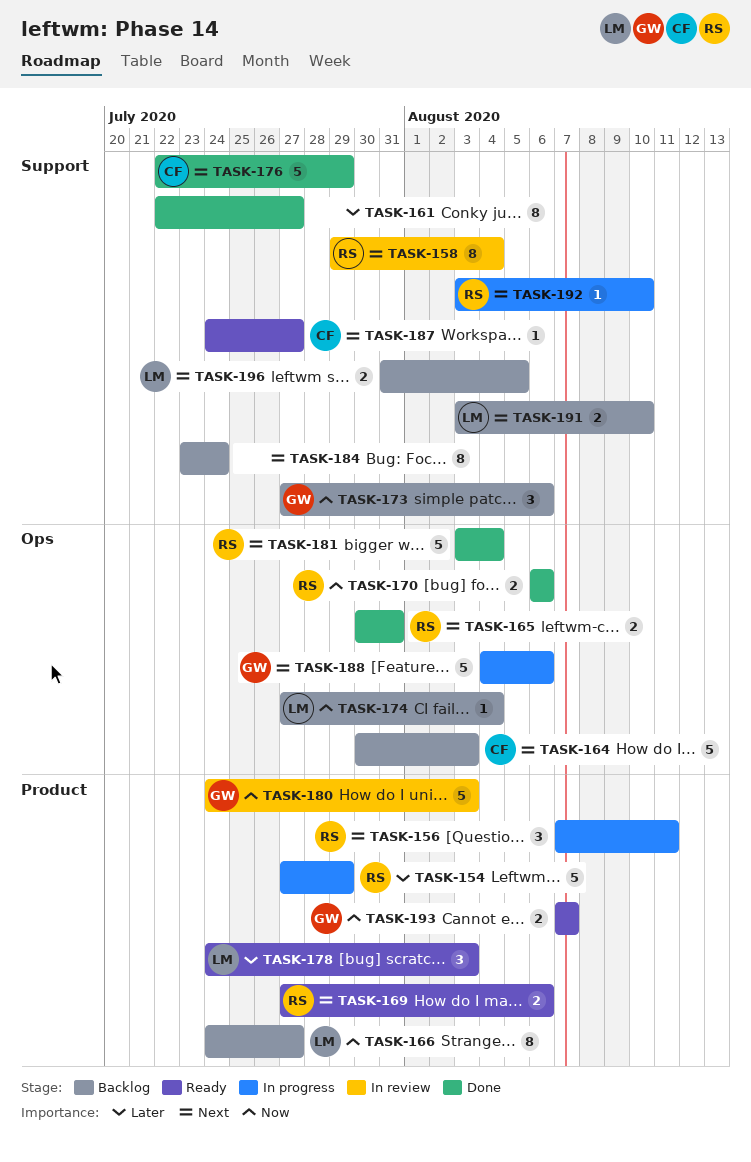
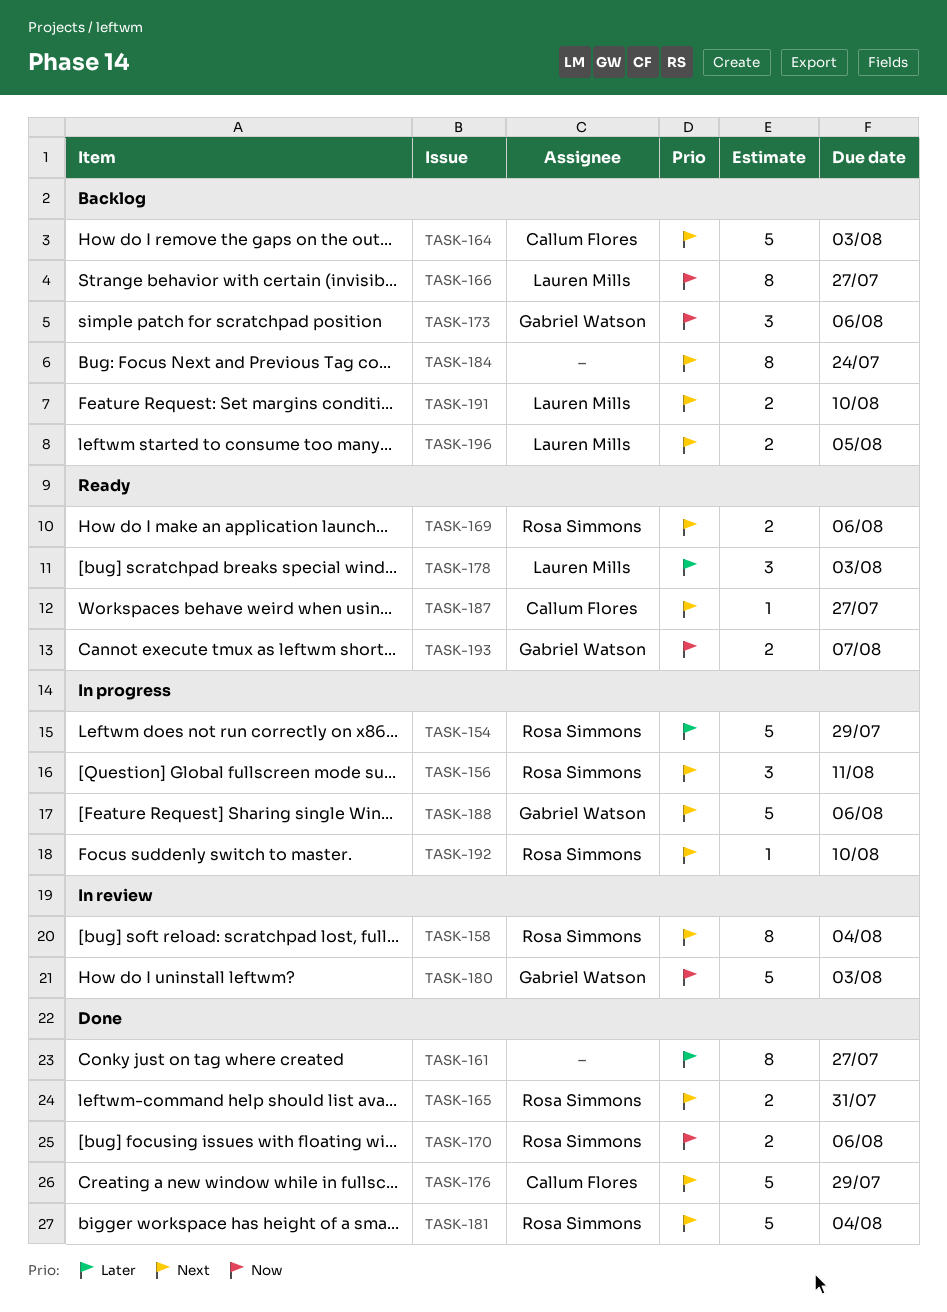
TASK-174: present -> none

